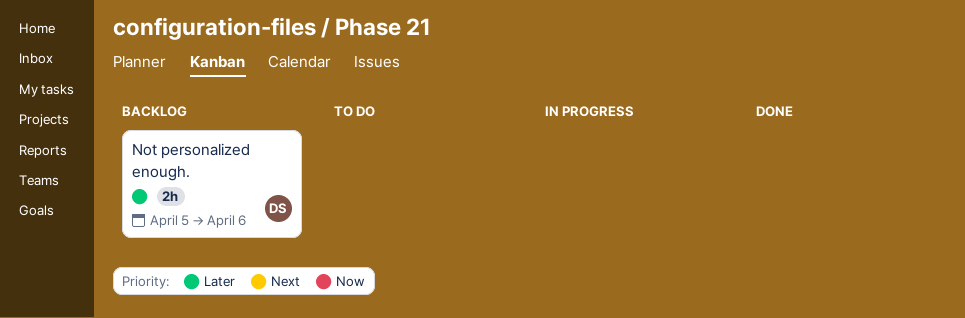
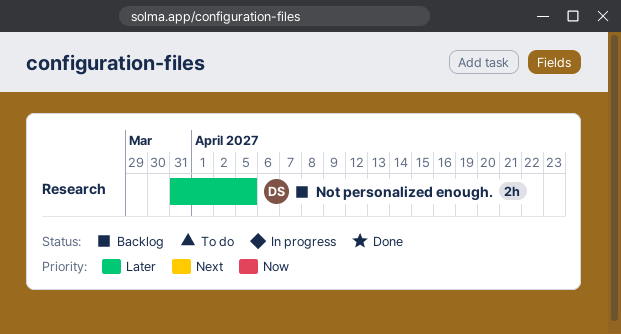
Not personalized enough., start: Apr 5 -> Mar 31
Not personalized enough., due: Apr 6 -> Apr 5

